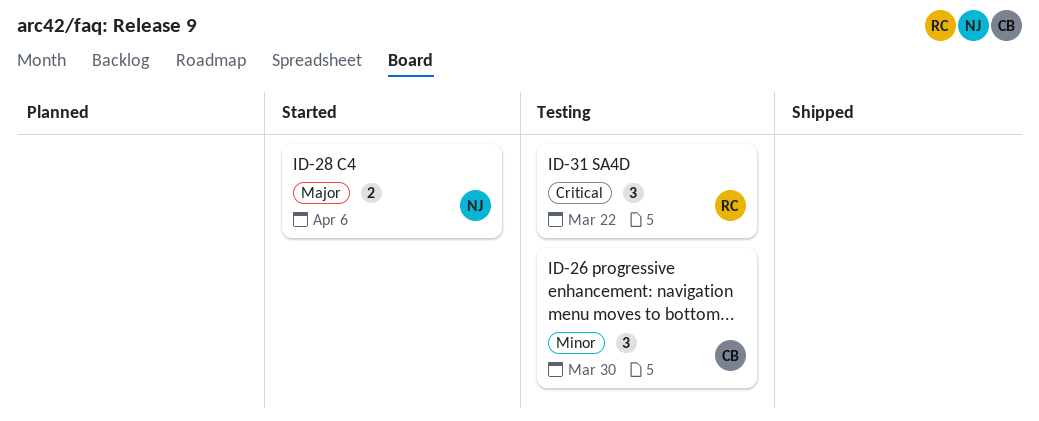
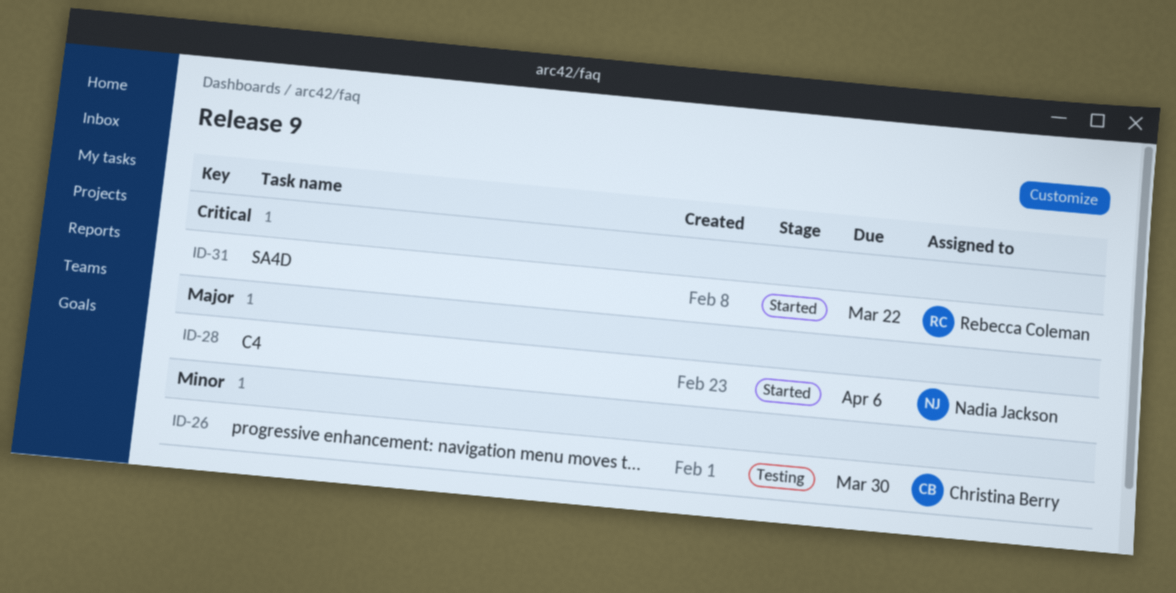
ID-31, status: Testing -> Started

